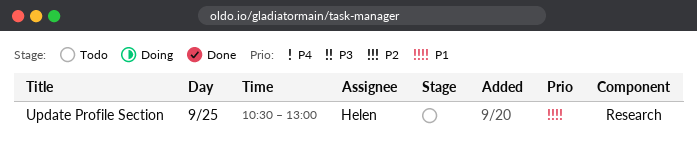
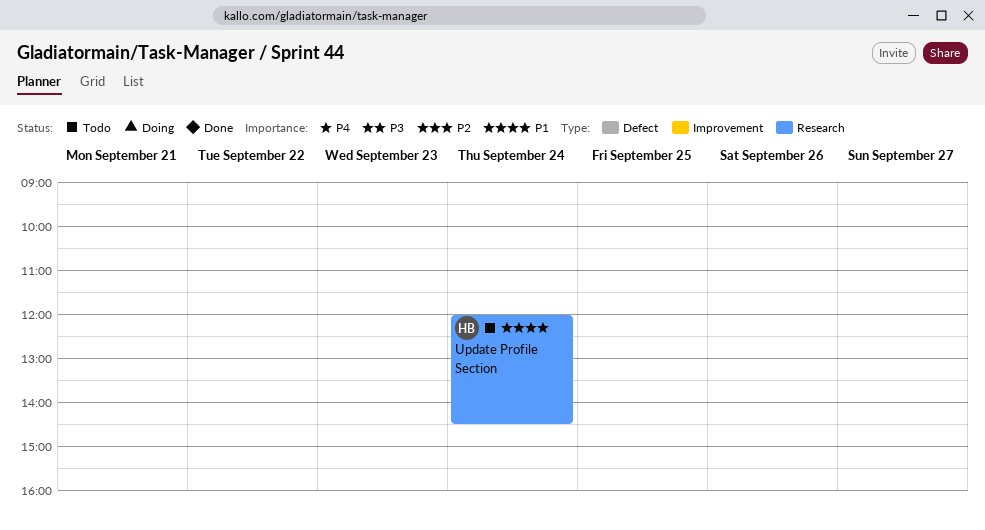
Update Profile Section, day: Sep 25 -> Sep 24
Update Profile Section, begins: 10:30 -> 12:00
Update Profile Section, ends: 13:00 -> 14:30

